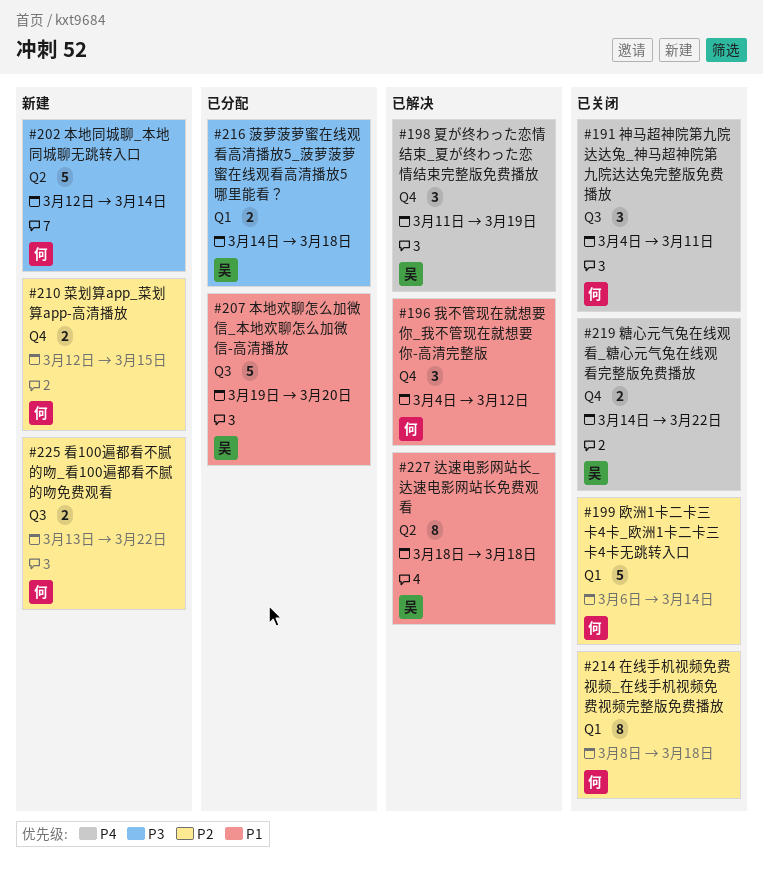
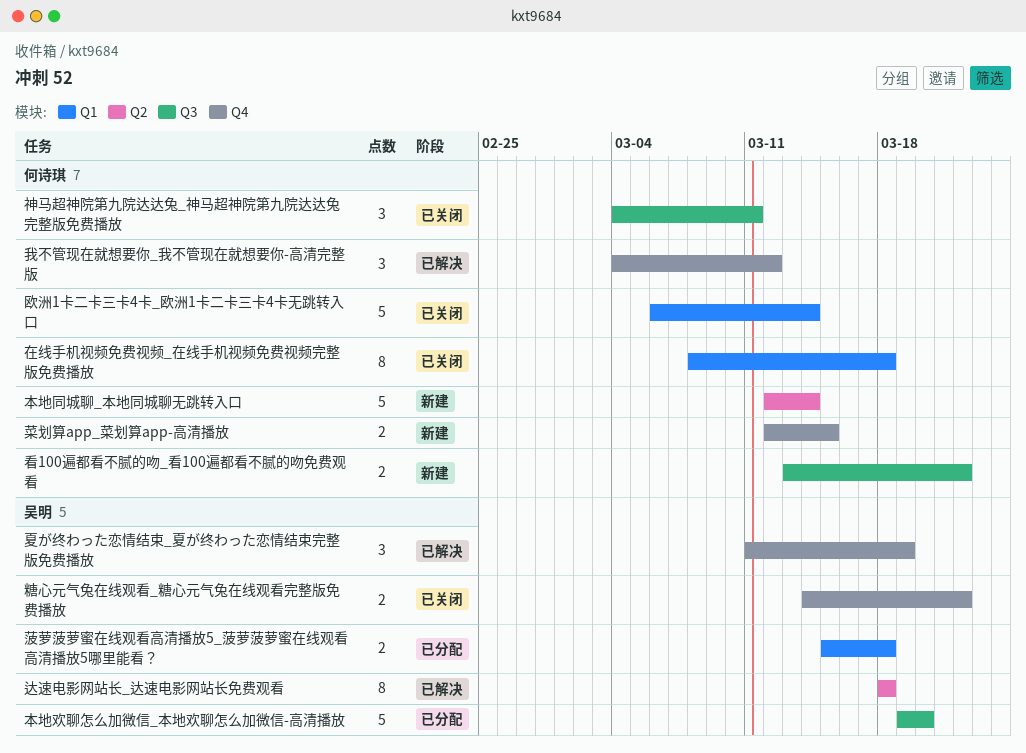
菠萝菠萝蜜在线观看高清播放5_菠萝菠萝蜜在线观看高清播放5哪里能看？, start: Mar 14 -> Mar 15

